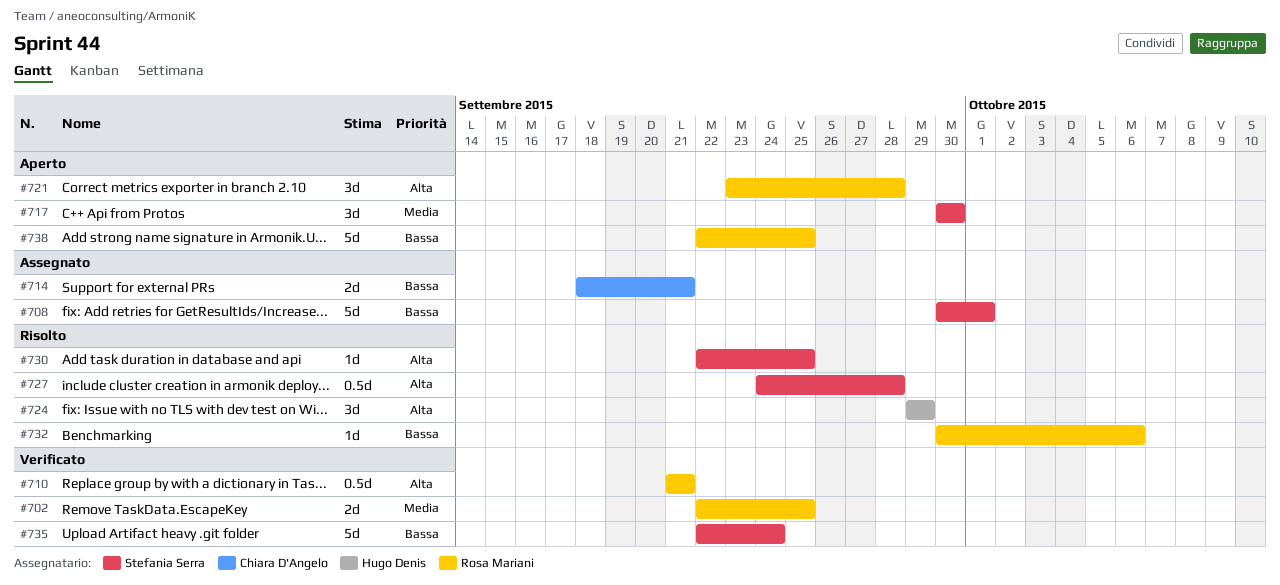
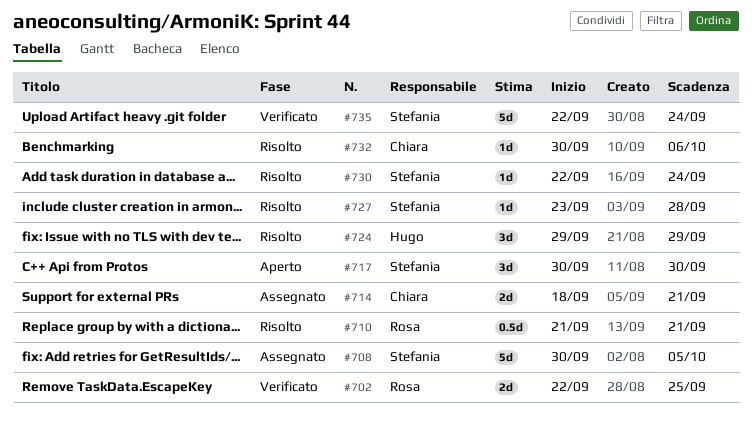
#708, due: Oct 1 -> Oct 5
#710, status: Verificato -> Risolto
#721: present -> none
#727, estimate: 0.5d -> 1d
#727, start: Sep 24 -> Sep 23
#730, due: Sep 25 -> Sep 24
#732, owner: Rosa Mariani -> Chiara D'Angelo
#738: present -> none

